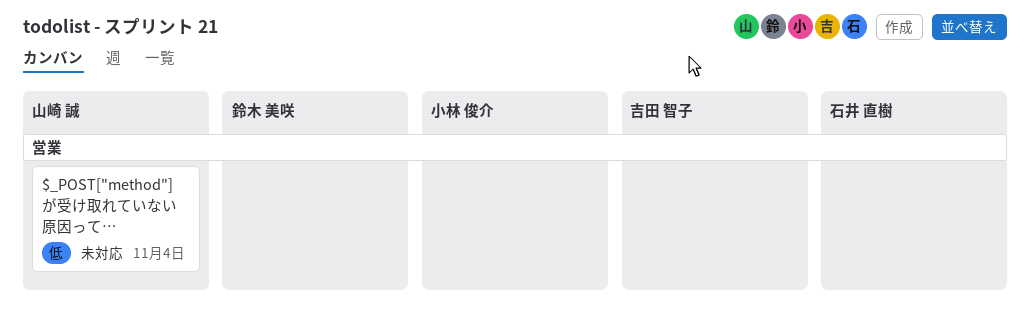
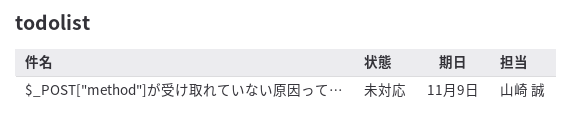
$_POST["method"]が受け取れていない原因って…, due: Nov 4 -> Nov 9

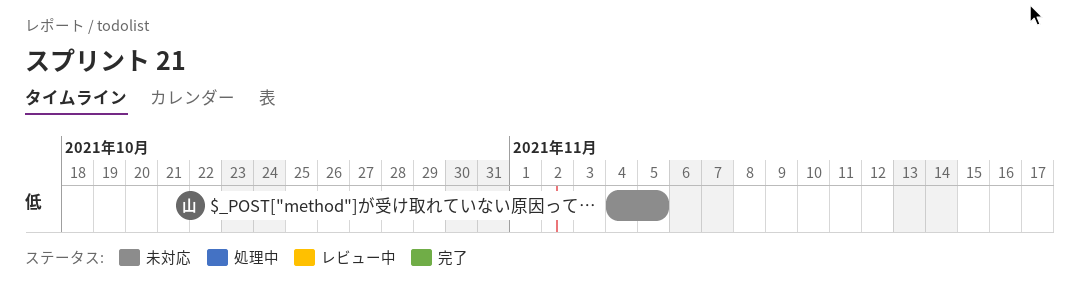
$_POST["method"]が受け取れていない原因って…, due: Nov 9 -> Nov 5

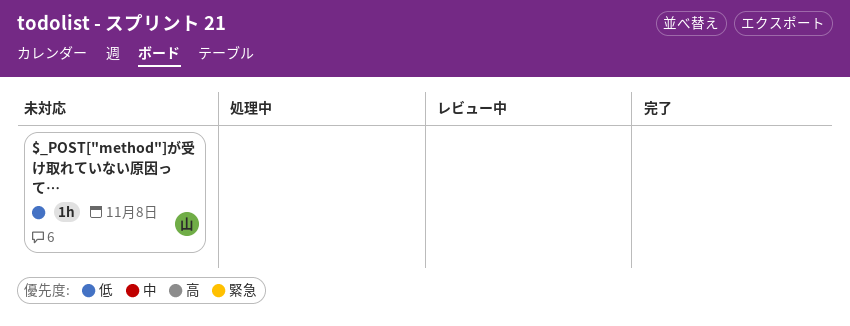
$_POST["method"]が受け取れていない原因って…, due: Nov 5 -> Nov 8

